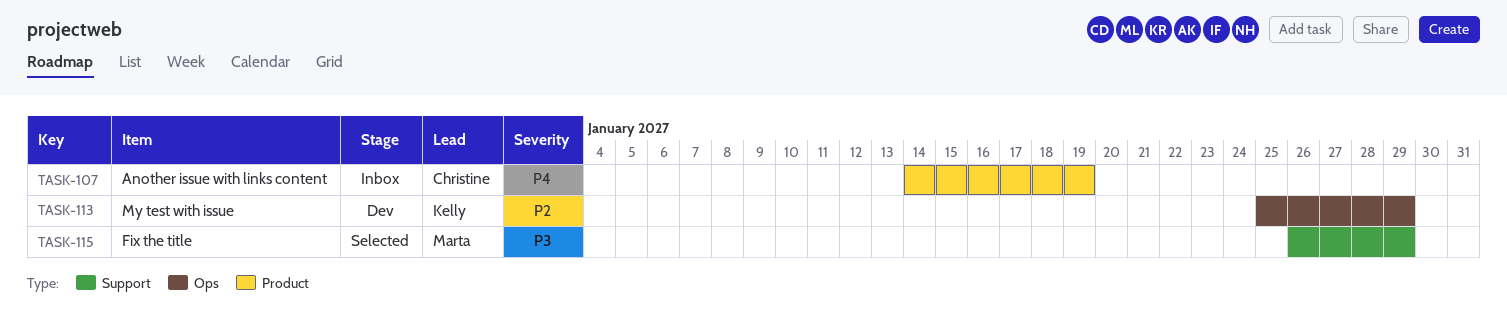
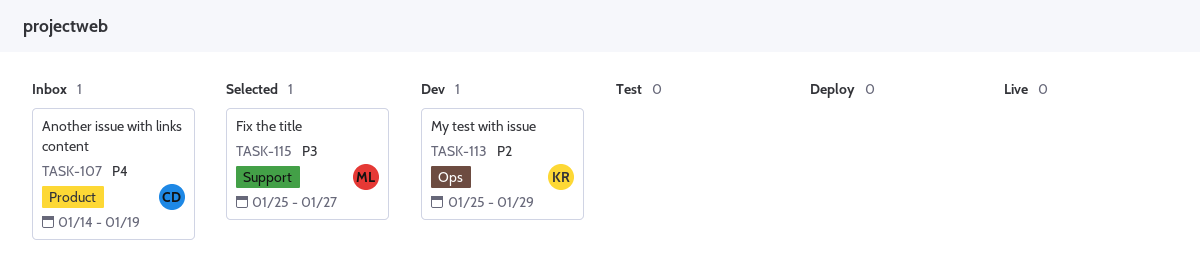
TASK-115, start: Jan 26 -> Jan 25
TASK-115, due: Jan 29 -> Jan 27

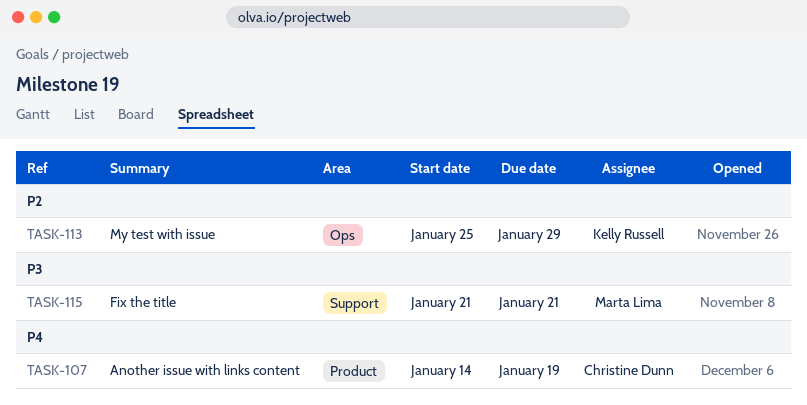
TASK-115, start: Jan 25 -> Jan 21
TASK-115, due: Jan 27 -> Jan 21

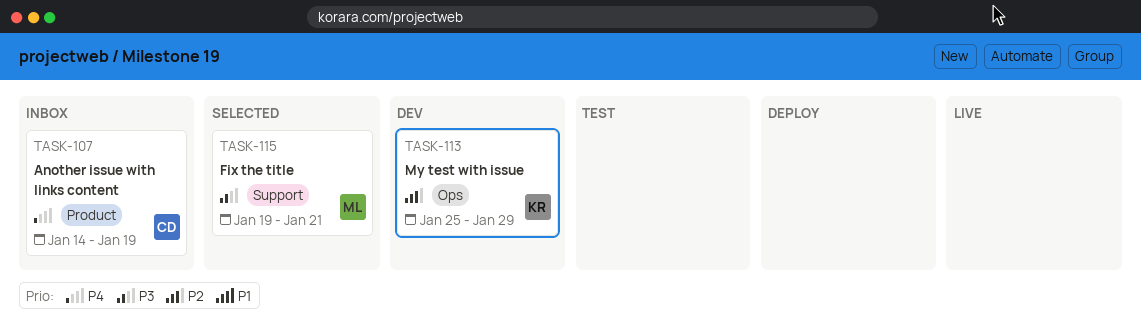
TASK-115, start: Jan 21 -> Jan 19

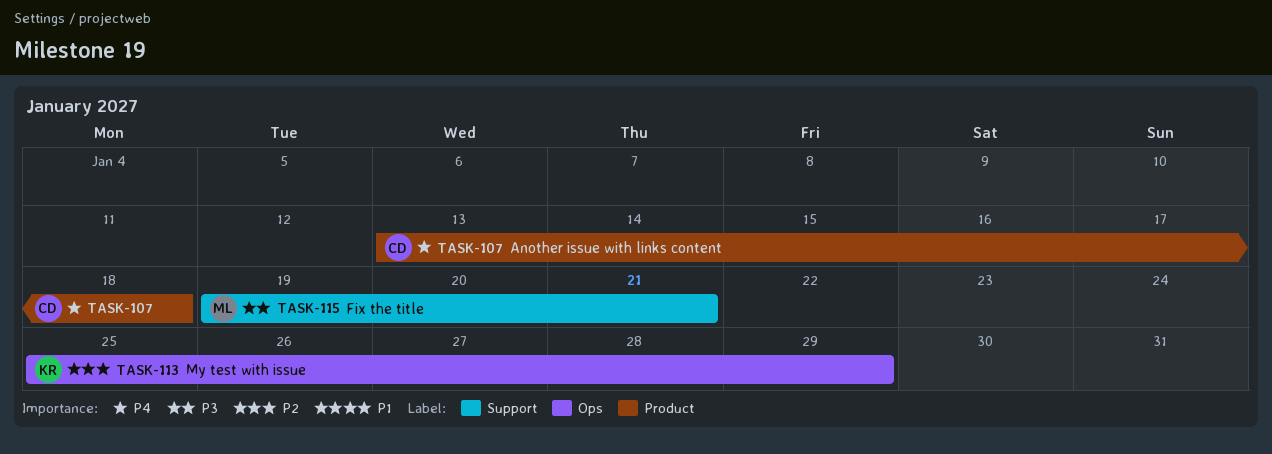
TASK-107, start: Jan 14 -> Jan 13
TASK-107, due: Jan 19 -> Jan 18

